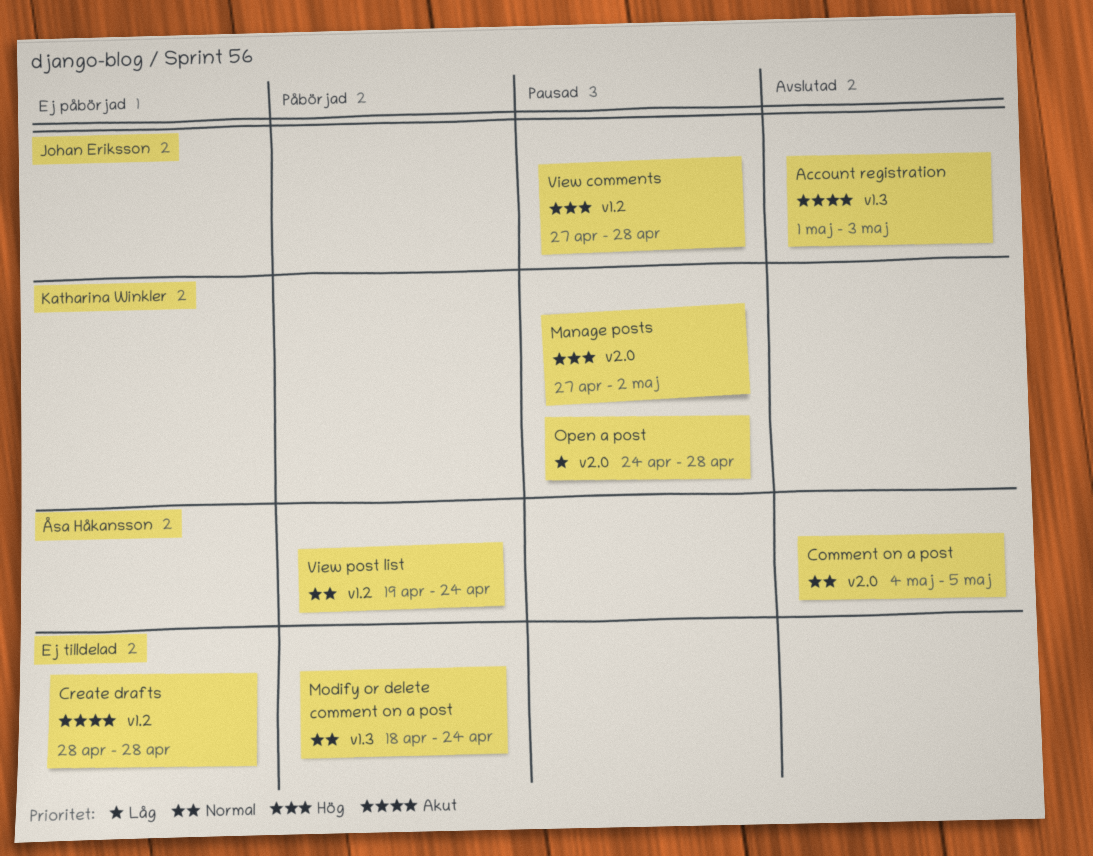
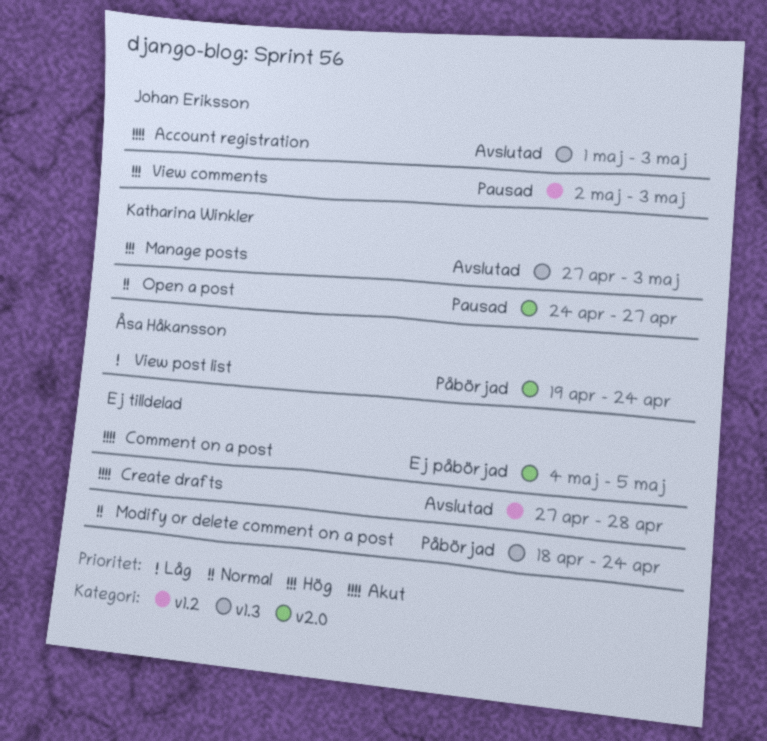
Comment on a post, status: Avslutad -> Ej påbörjad
Comment on a post, owner: Åsa Håkansson -> none
Comment on a post, priority: Normal -> Akut
Create drafts, status: Ej påbörjad -> Avslutad
Create drafts, start: Apr 28 -> Apr 27
Manage posts, status: Pausad -> Avslutad
Manage posts, label: v2.0 -> v1.3
Manage posts, due: May 2 -> May 3
Open a post, priority: Låg -> Normal
Open a post, due: Apr 28 -> Apr 27
View comments, start: Apr 27 -> May 2
View comments, due: Apr 28 -> May 3
View post list, priority: Normal -> Låg
View post list, label: v1.2 -> v2.0

